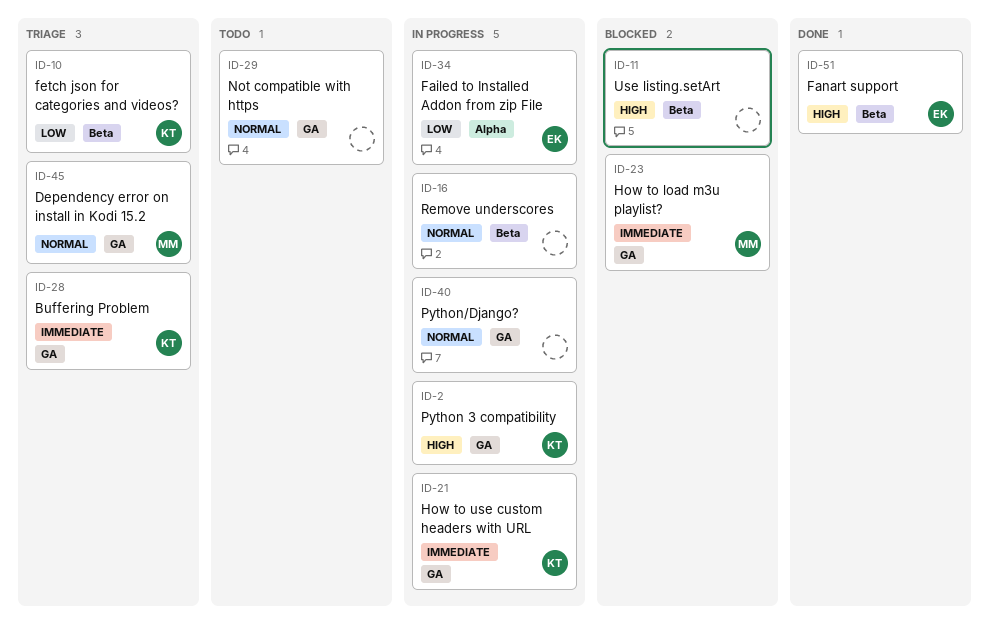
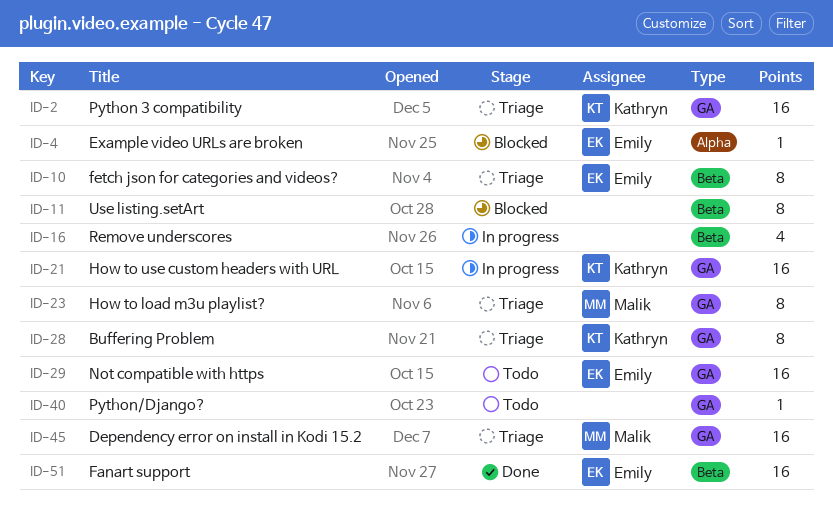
ID-2, status: In progress -> Triage
ID-4: none -> present
ID-10, owner: Kathryn -> Emily
ID-23, status: Blocked -> Triage
ID-29, owner: none -> Emily
ID-34: present -> none
ID-40, status: In progress -> Todo

